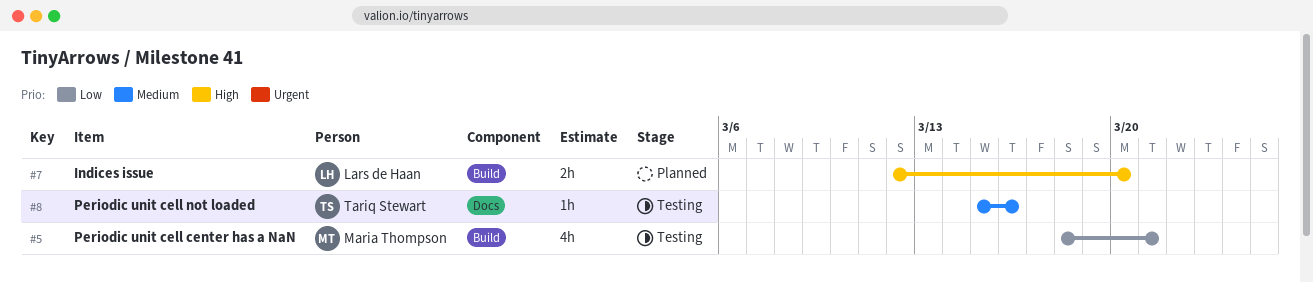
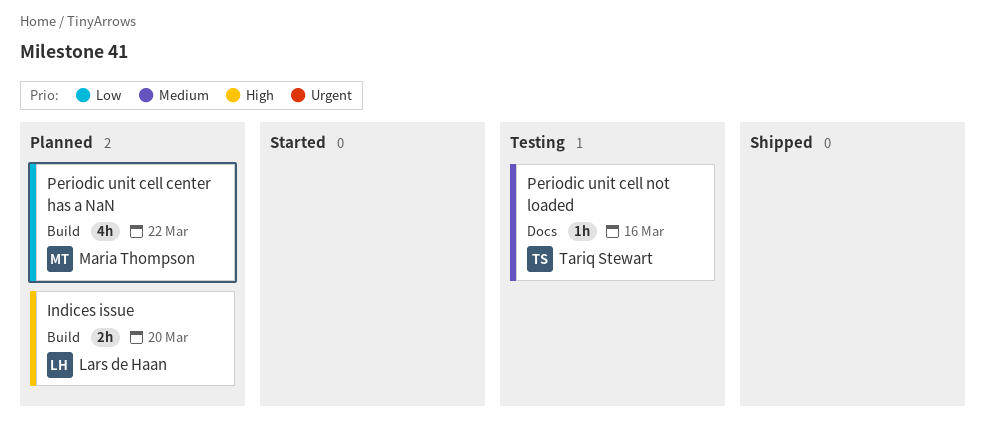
Periodic unit cell center has a NaN, status: Testing -> Planned
Periodic unit cell center has a NaN, due: Mar 21 -> Mar 22

